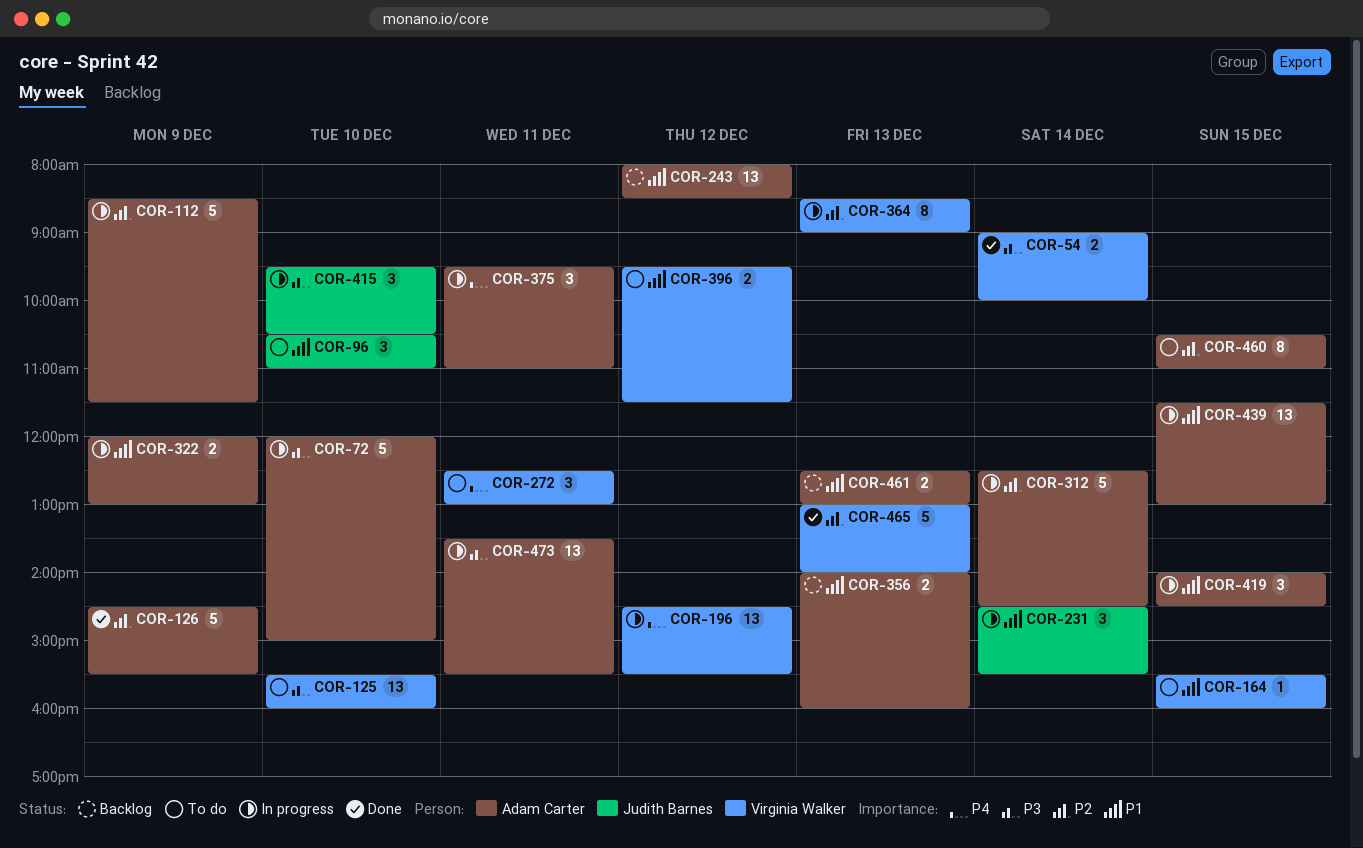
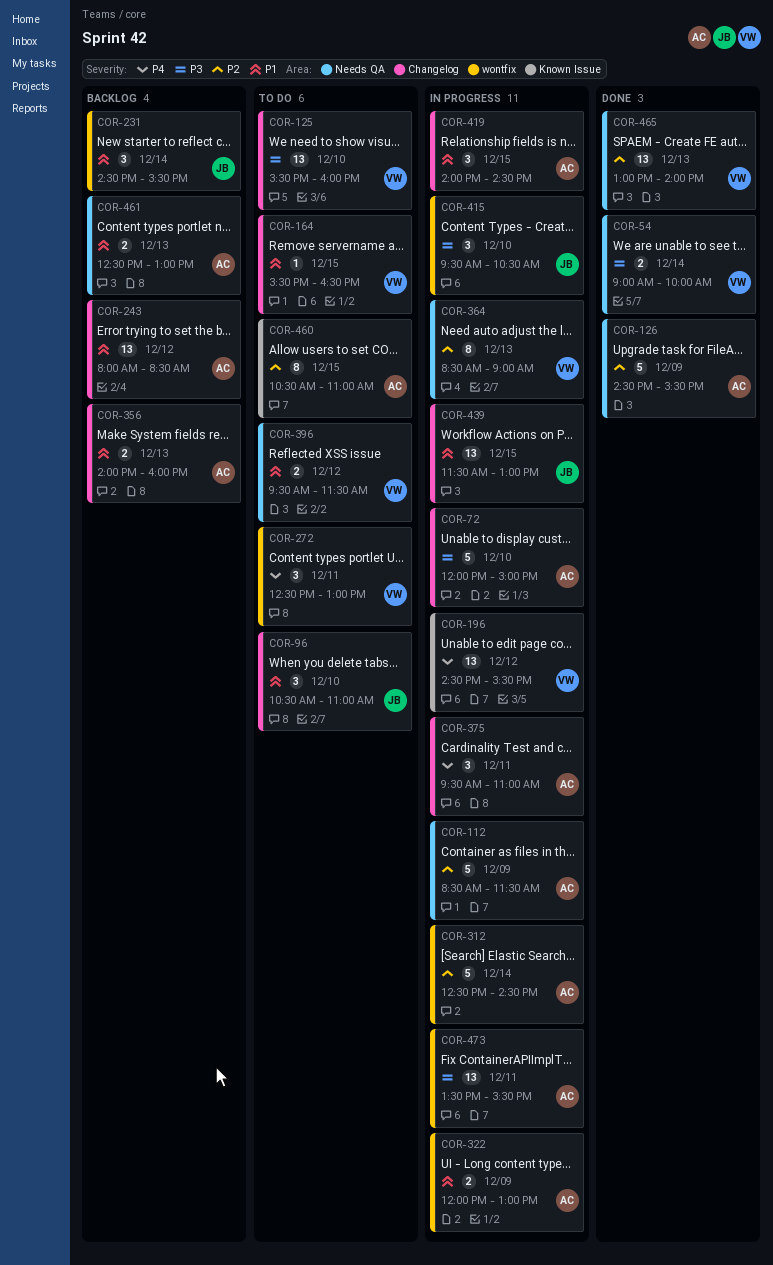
COR-164, ends: 16:00 -> 16:30
COR-231, status: In progress -> Backlog
COR-439, owner: Adam Carter -> Judith Barnes
COR-465, estimate: 5 -> 13

